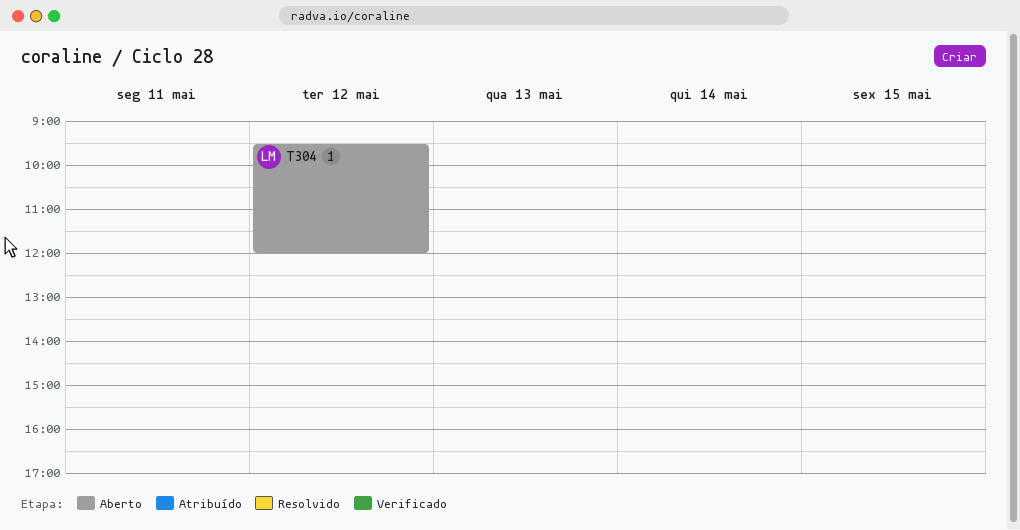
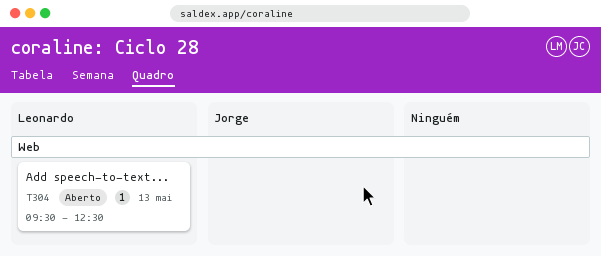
T304, day: May 12 -> May 13
T304, ends: 12:00 -> 12:30

